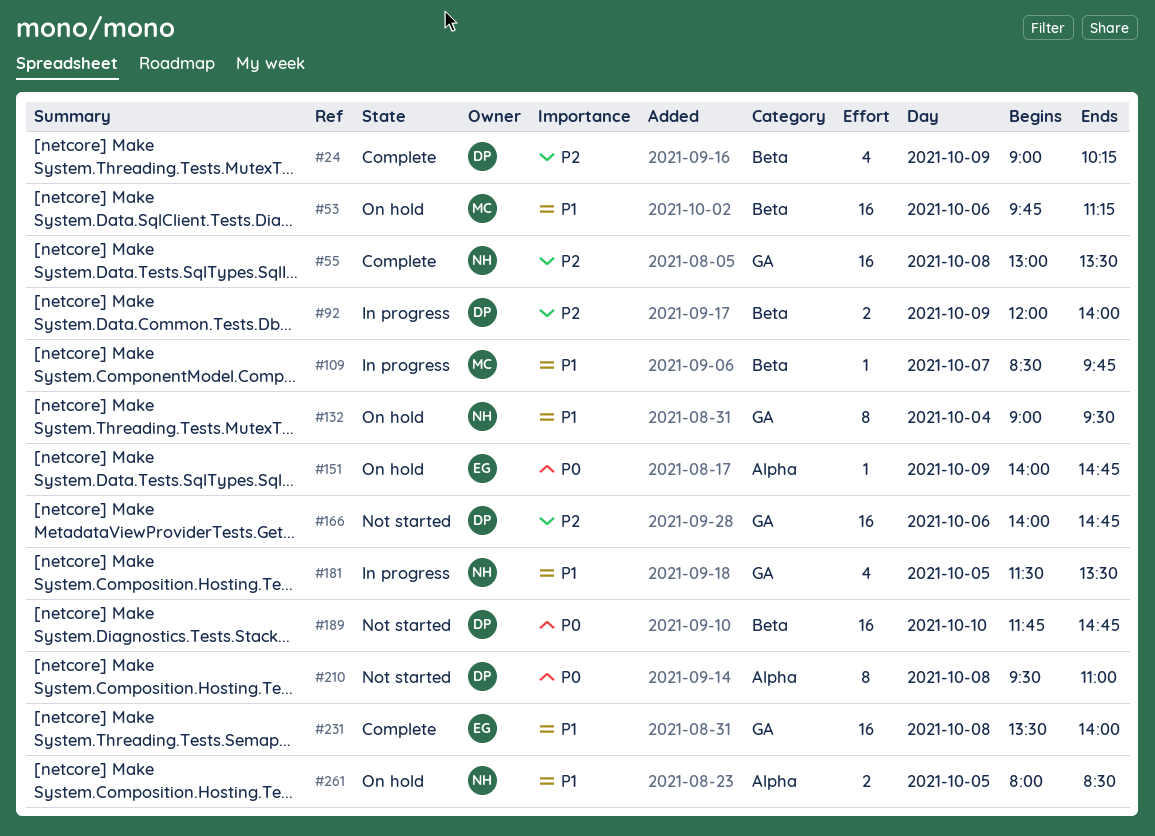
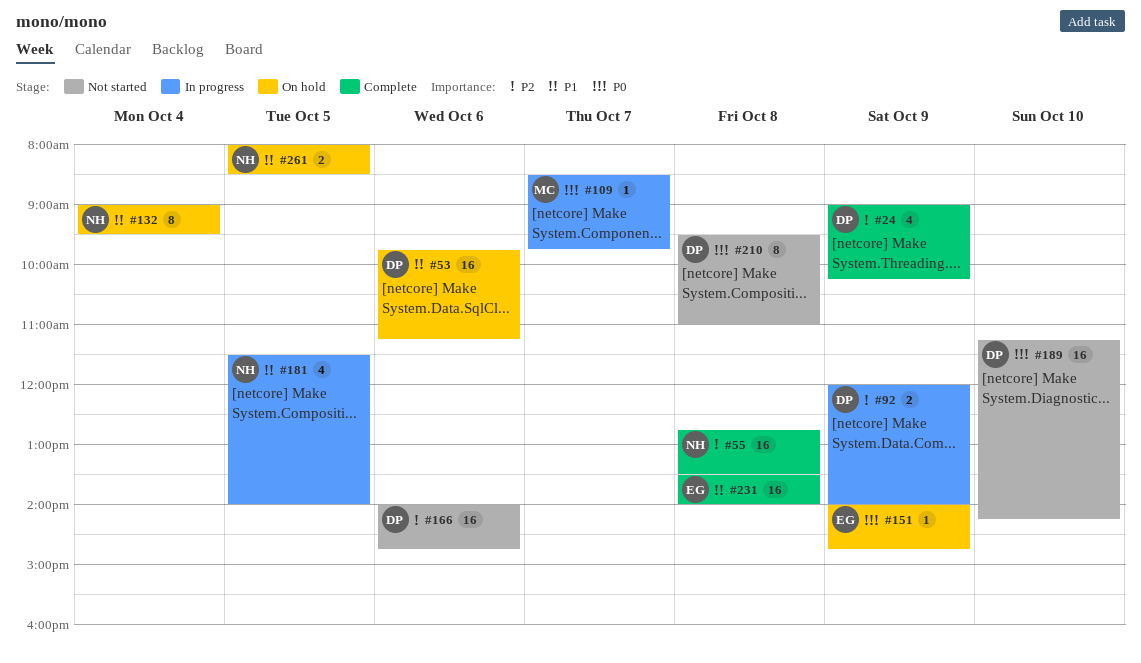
#53, owner: MC -> DP
#55, begins: 13:00 -> 12:45
#109, priority: P1 -> P0
#181, ends: 13:30 -> 14:00
#189, begins: 11:45 -> 11:15
#189, ends: 14:45 -> 14:15

